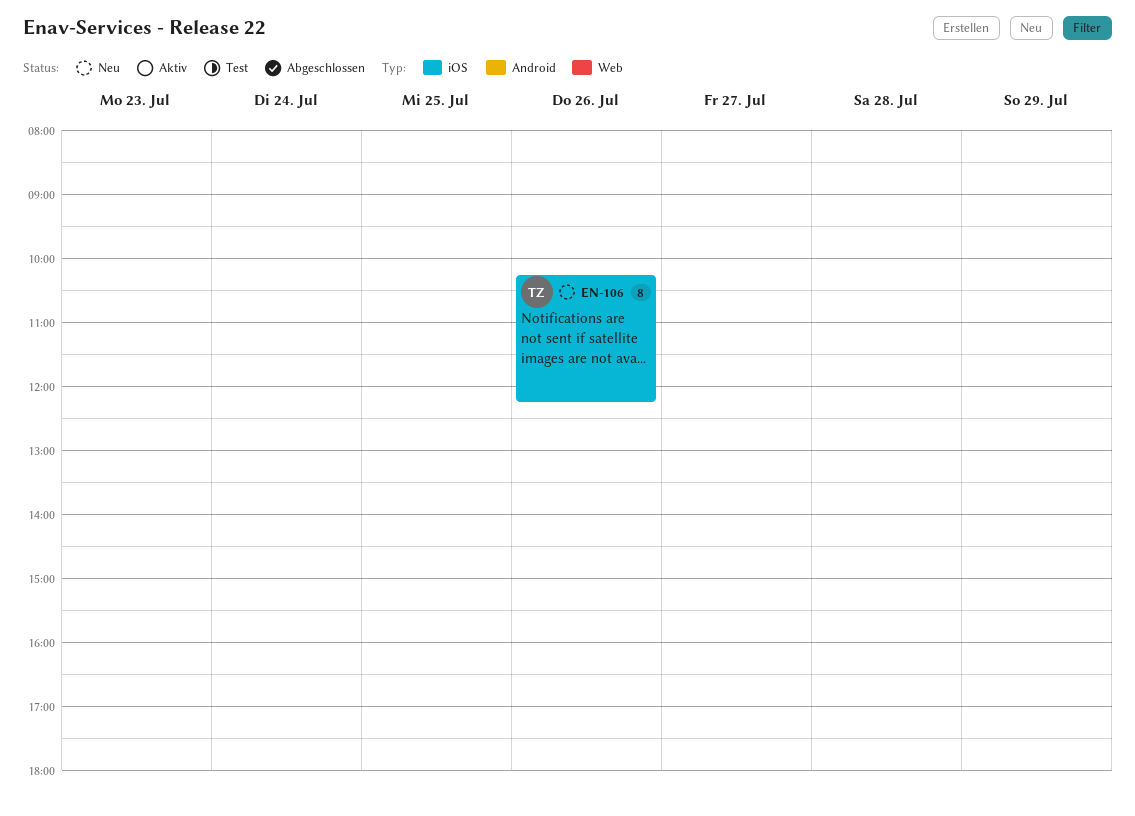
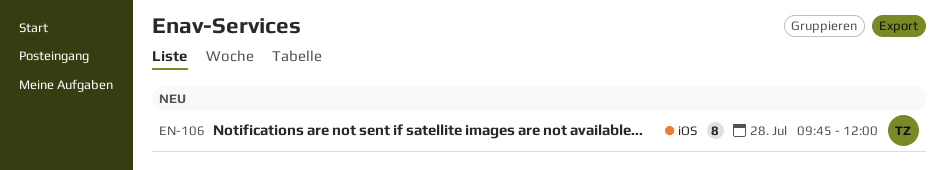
EN-106, day: Jul 26 -> Jul 28
EN-106, begins: 10:15 -> 09:45
EN-106, ends: 12:15 -> 12:00

